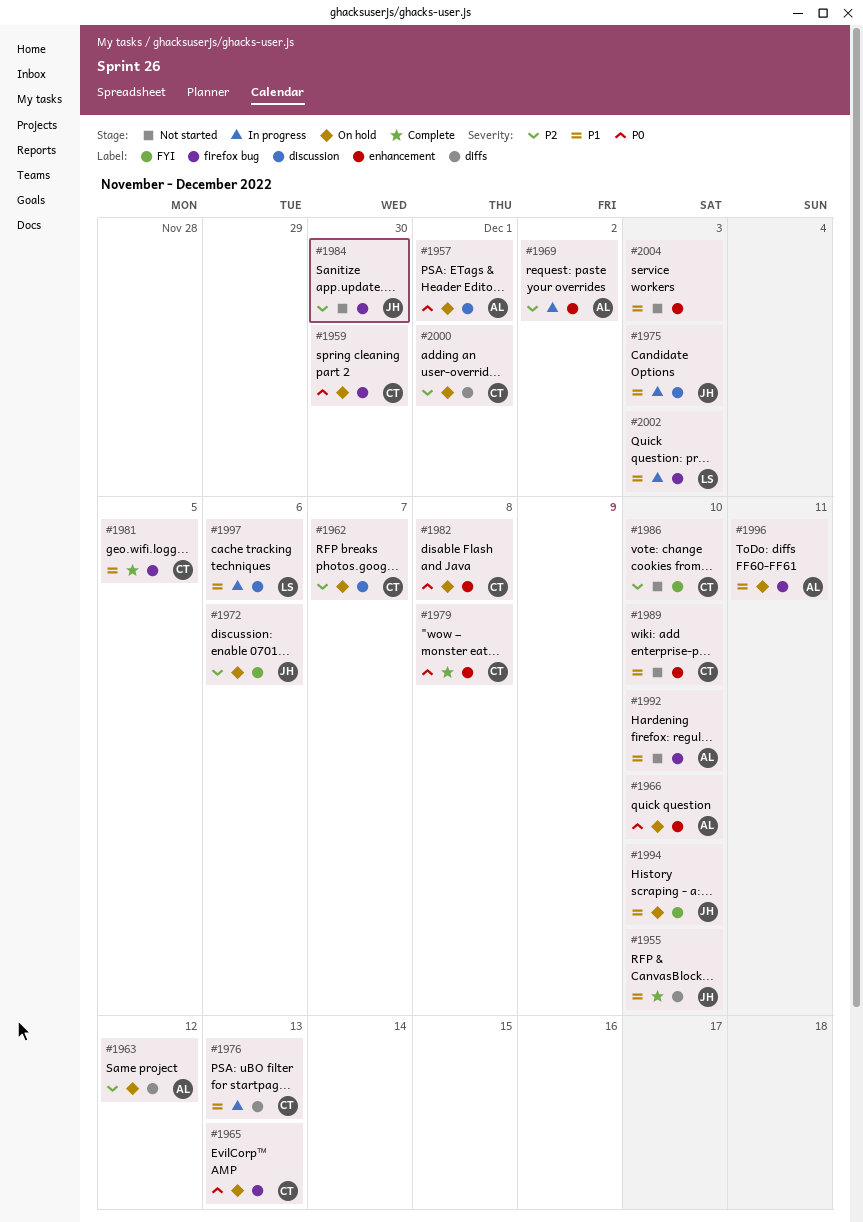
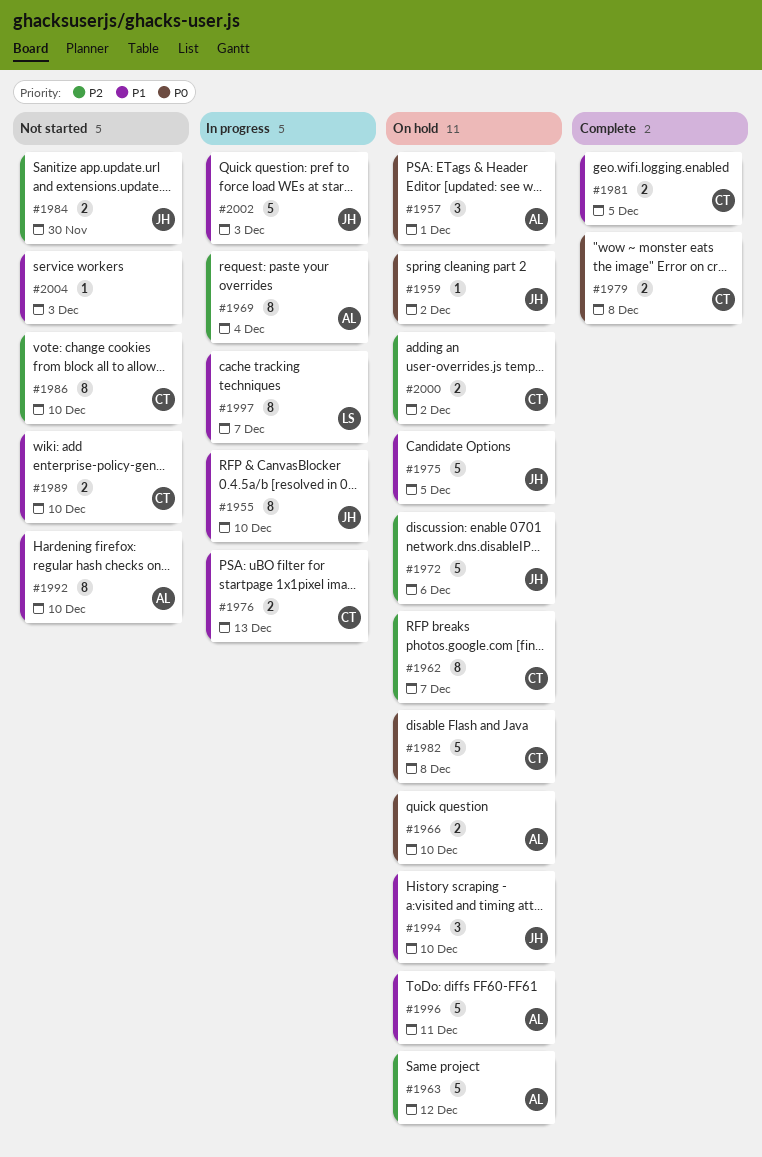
#1955, status: Complete -> In progress
#1959, owner: CT -> JH
#1959, due: Nov 30 -> Dec 2
#1965: present -> none
#1969, due: Dec 2 -> Dec 4
#1975, status: In progress -> On hold
#1975, due: Dec 3 -> Dec 5
#1997, due: Dec 6 -> Dec 7
#2000, due: Dec 1 -> Dec 2
#2002, owner: LS -> JH

